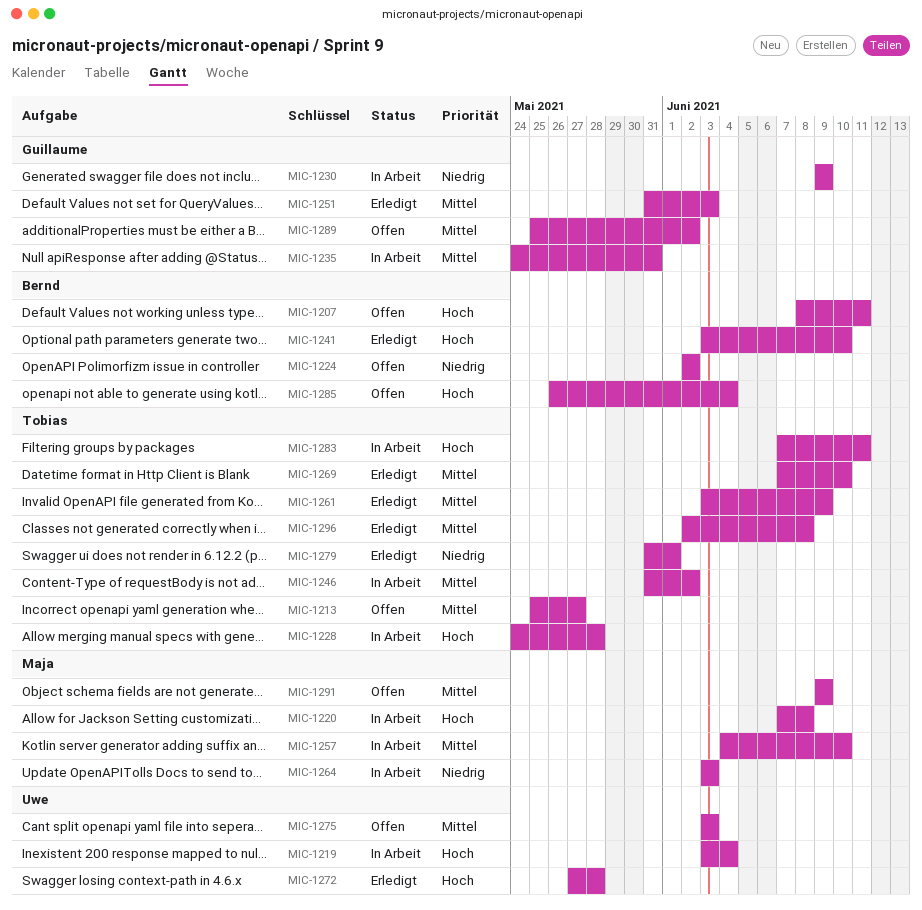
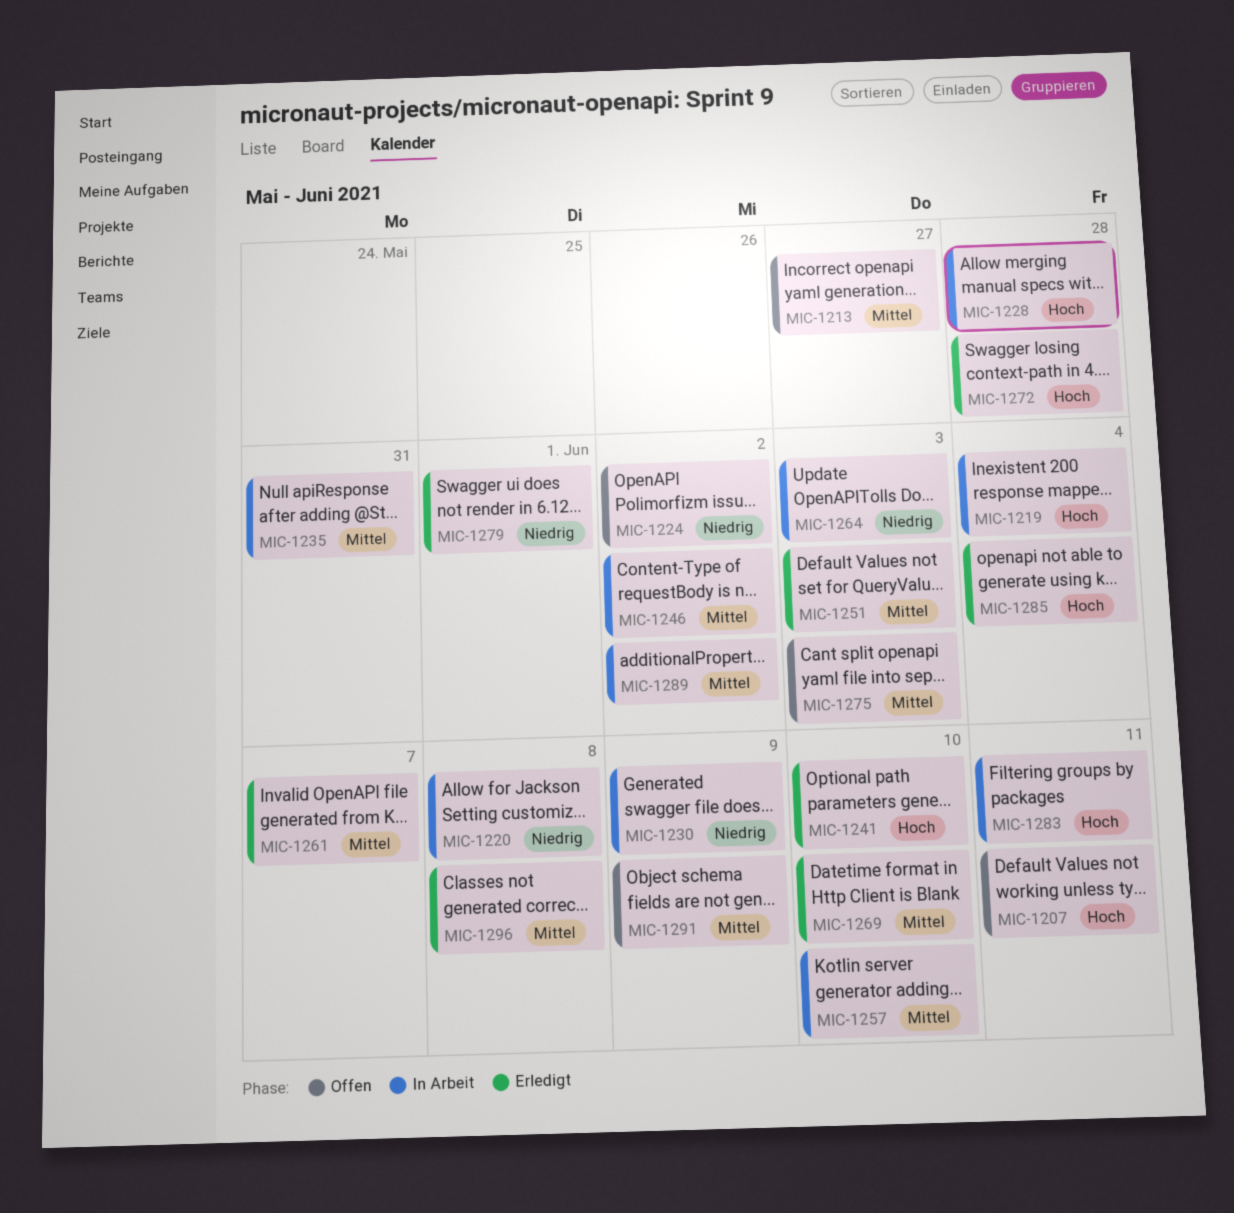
MIC-1220, priority: Hoch -> Niedrig
MIC-1261, due: Jun 9 -> Jun 7
MIC-1285, status: Offen -> Erledigt
MIC-1289, status: Offen -> In Arbeit

